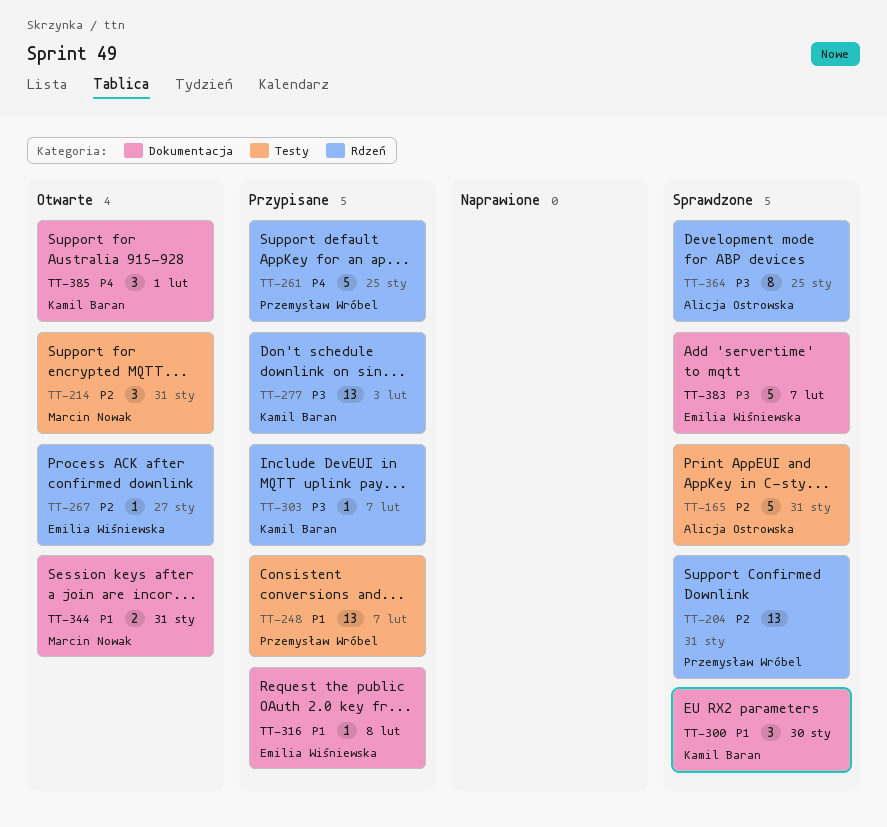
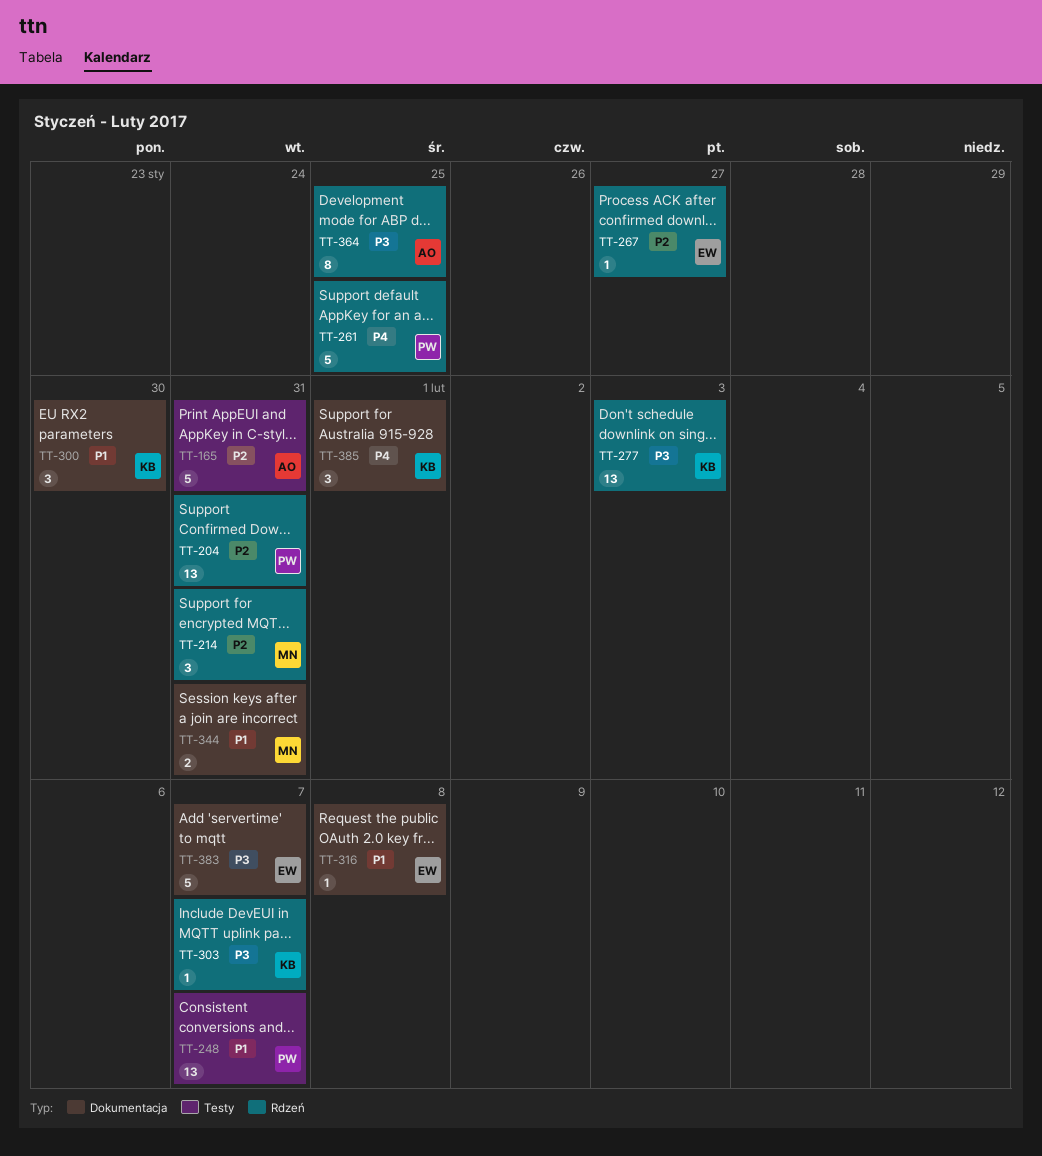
TT-214, label: Testy -> Rdzeń

